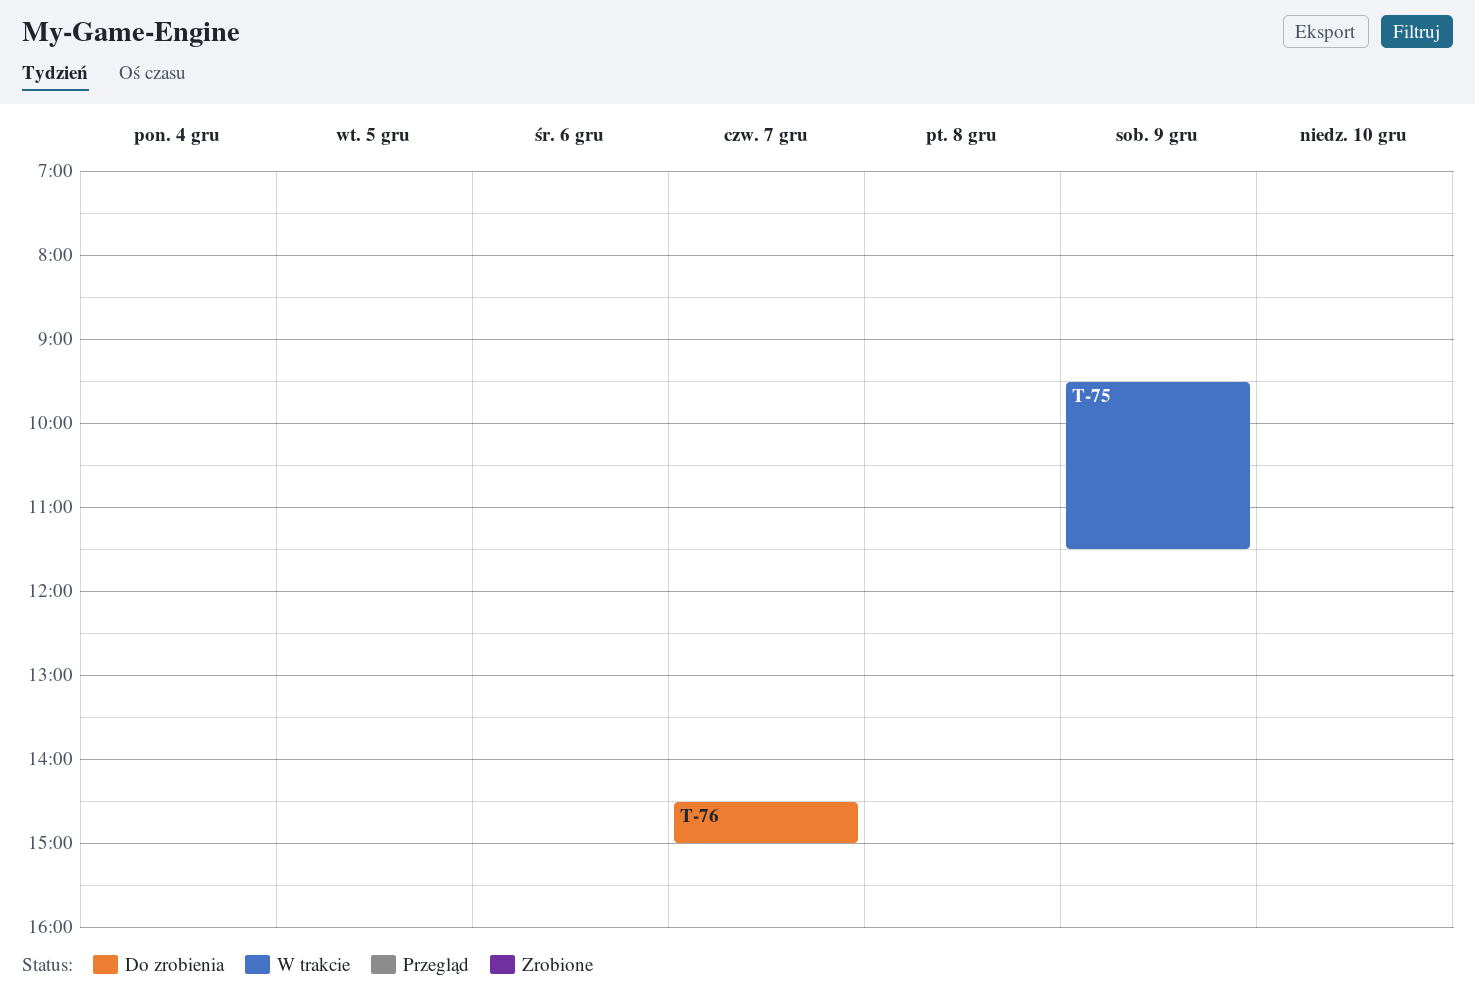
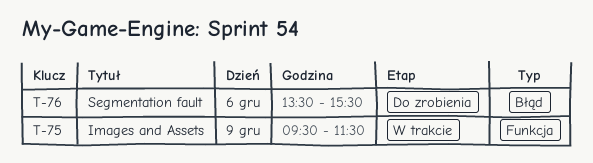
T-76, day: Dec 7 -> Dec 6
T-76, begins: 14:30 -> 13:30
T-76, ends: 15:00 -> 15:30

